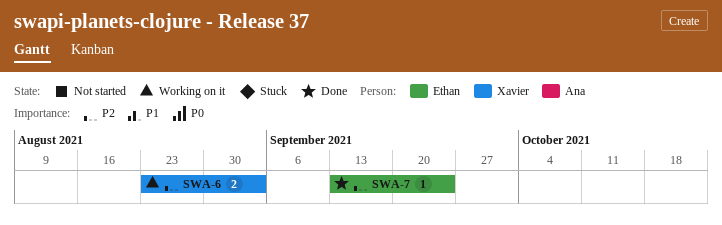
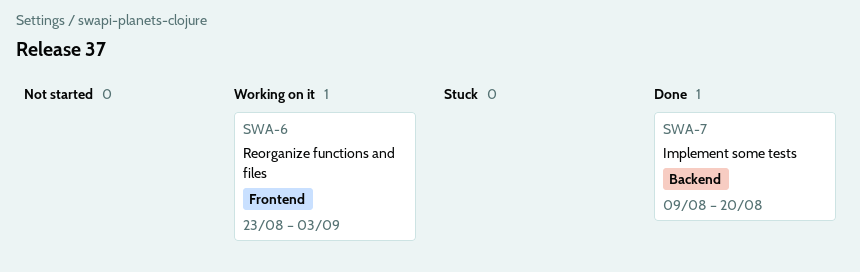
SWA-7, start: Sep 13 -> Aug 9
SWA-7, due: Sep 24 -> Aug 20

